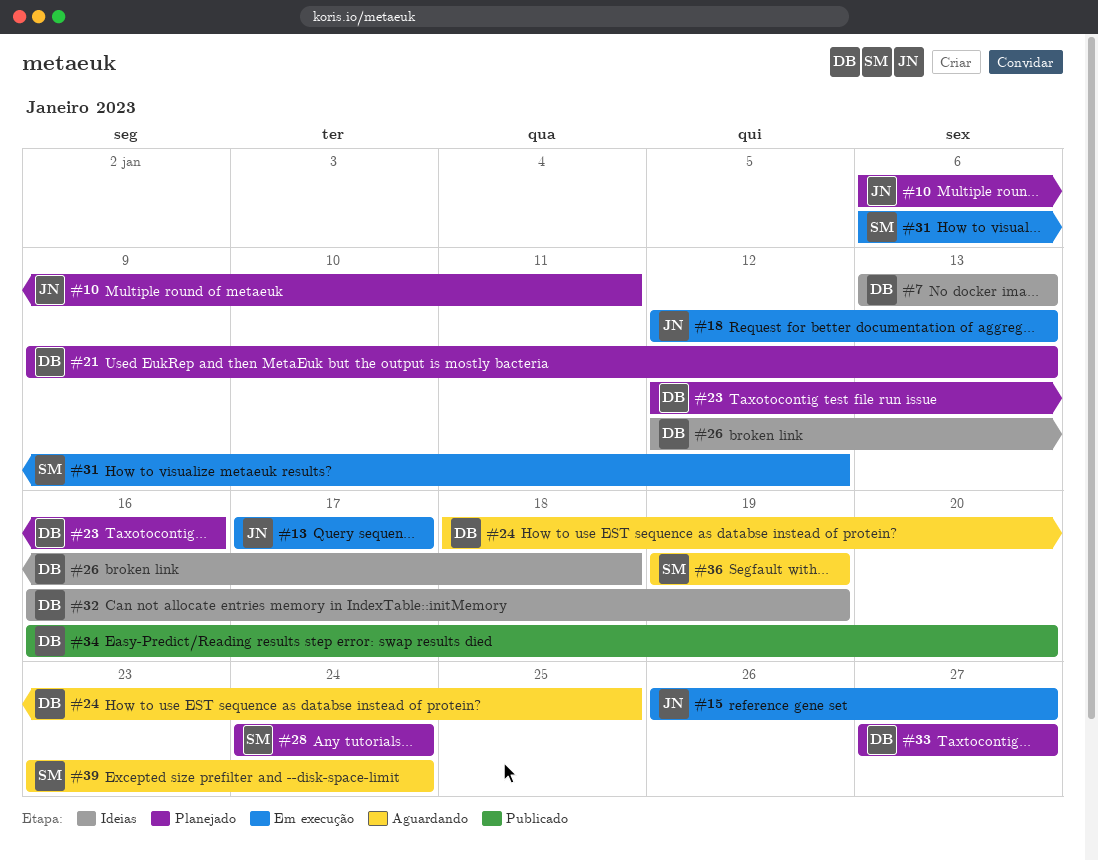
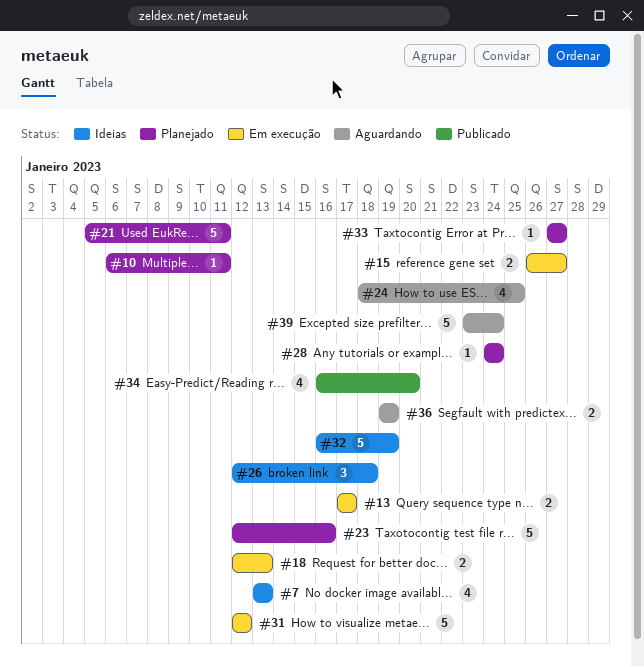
#21, start: Jan 9 -> Jan 5
#21, due: Jan 13 -> Jan 11
#31, start: Jan 6 -> Jan 12

